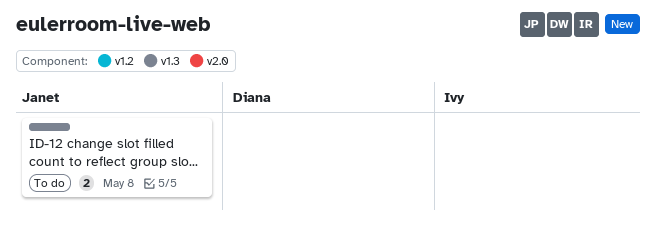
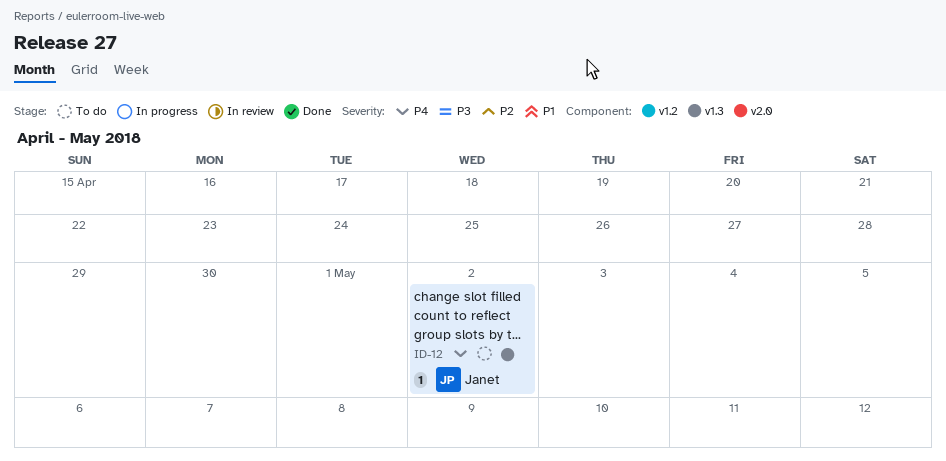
ID-12, estimate: 2 -> 1
ID-12, due: May 8 -> May 2

